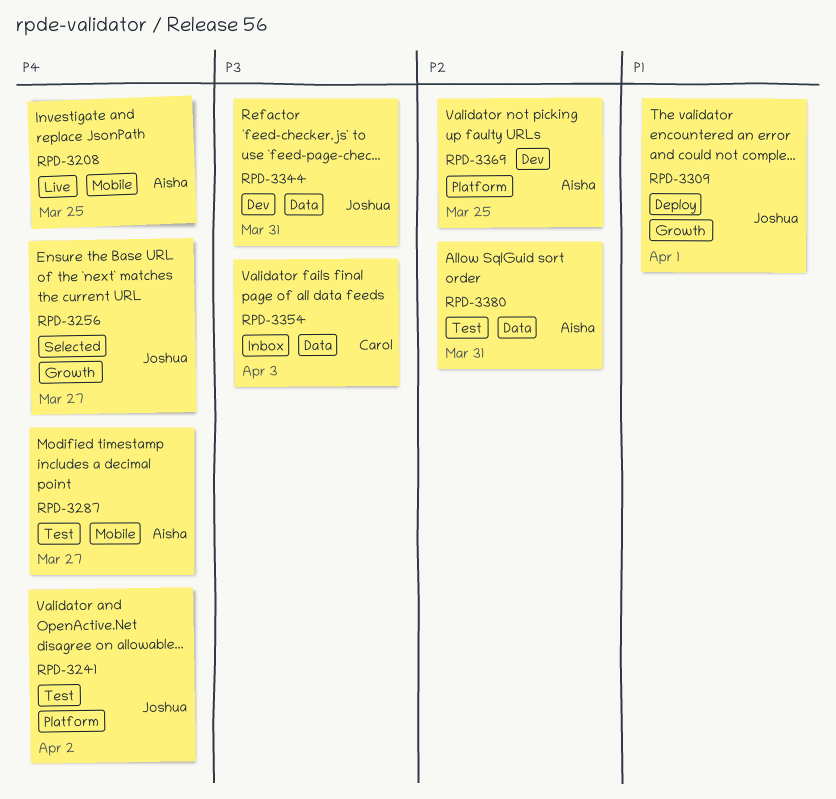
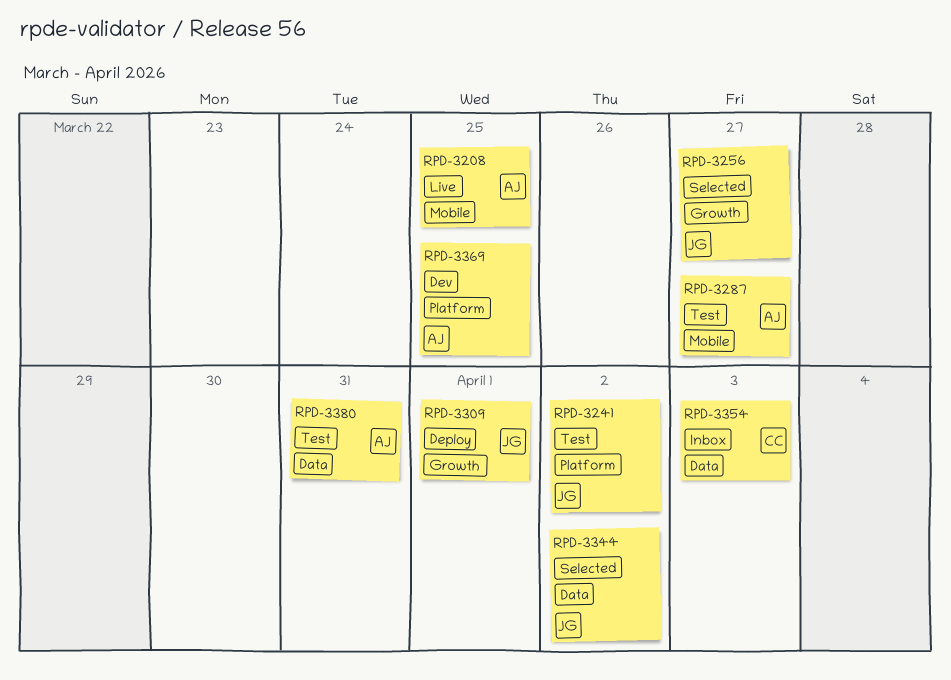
RPD-3344, status: Dev -> Selected
RPD-3344, due: Mar 31 -> Apr 2

